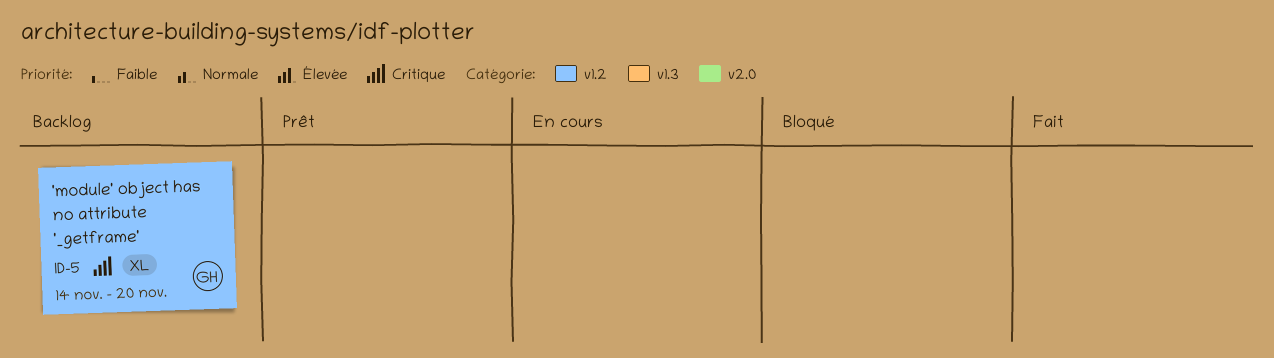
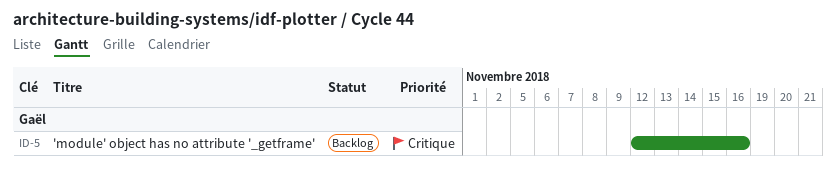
ID-5, start: Nov 14 -> Nov 12
ID-5, due: Nov 20 -> Nov 16

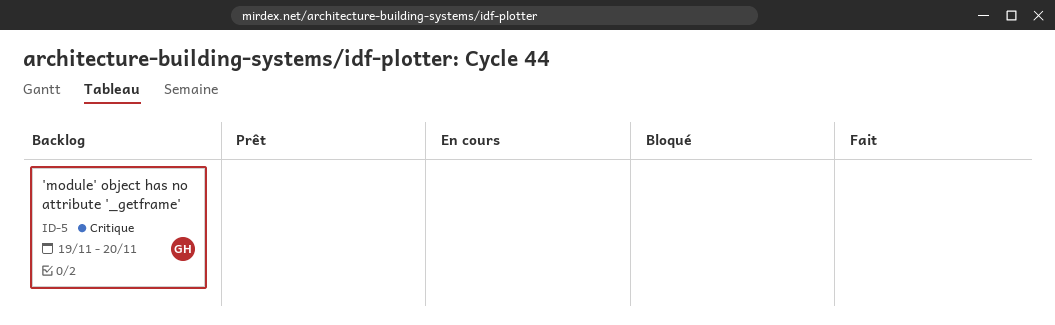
ID-5, start: Nov 12 -> Nov 19
ID-5, due: Nov 16 -> Nov 20

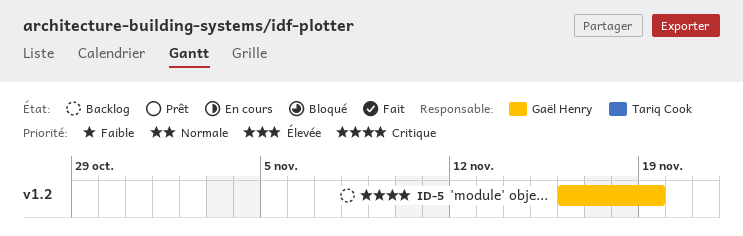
ID-5, start: Nov 19 -> Nov 16
ID-5, due: Nov 20 -> Nov 19

